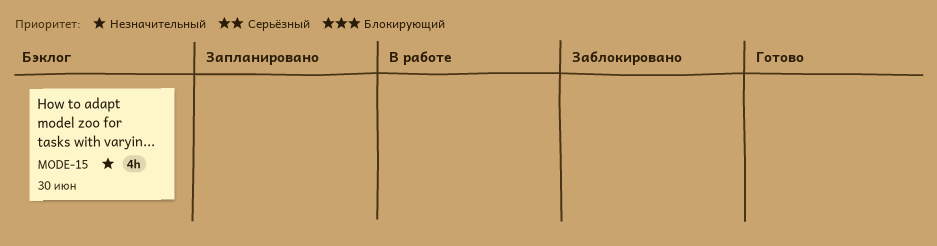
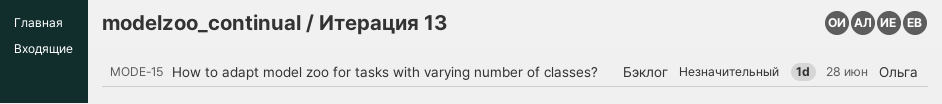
MODE-15, estimate: 4h -> 1d
MODE-15, due: Jun 30 -> Jun 28

